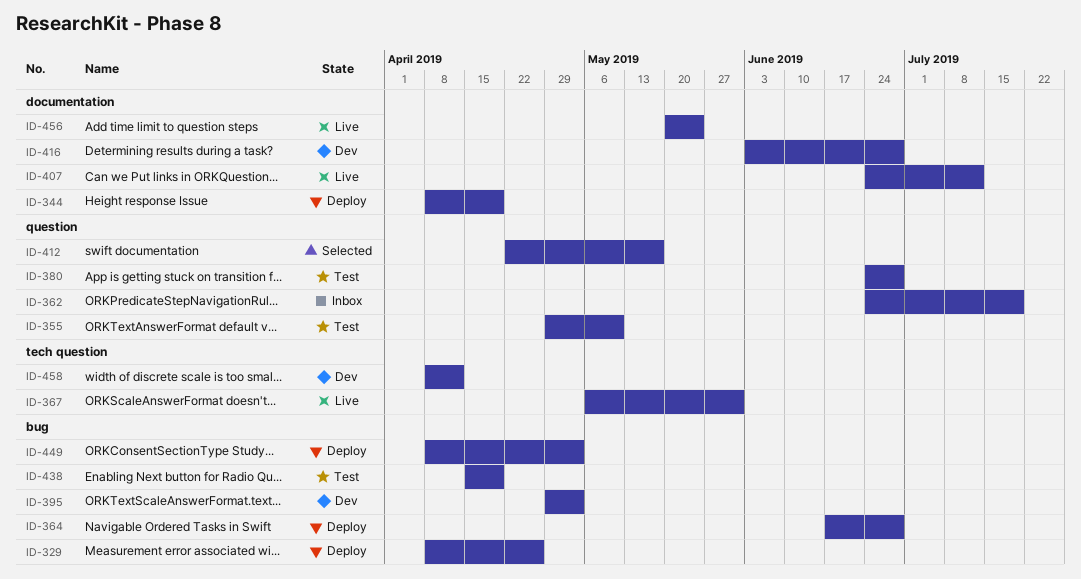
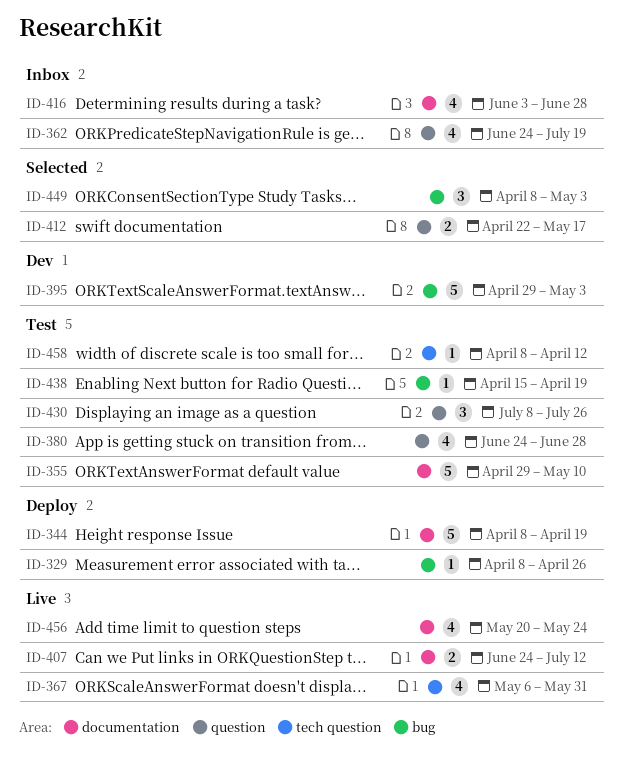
ID-355, label: question -> documentation
ID-364: present -> none
ID-416, status: Dev -> Inbox
ID-430: none -> present
ID-449, status: Deploy -> Selected
ID-458, status: Dev -> Test

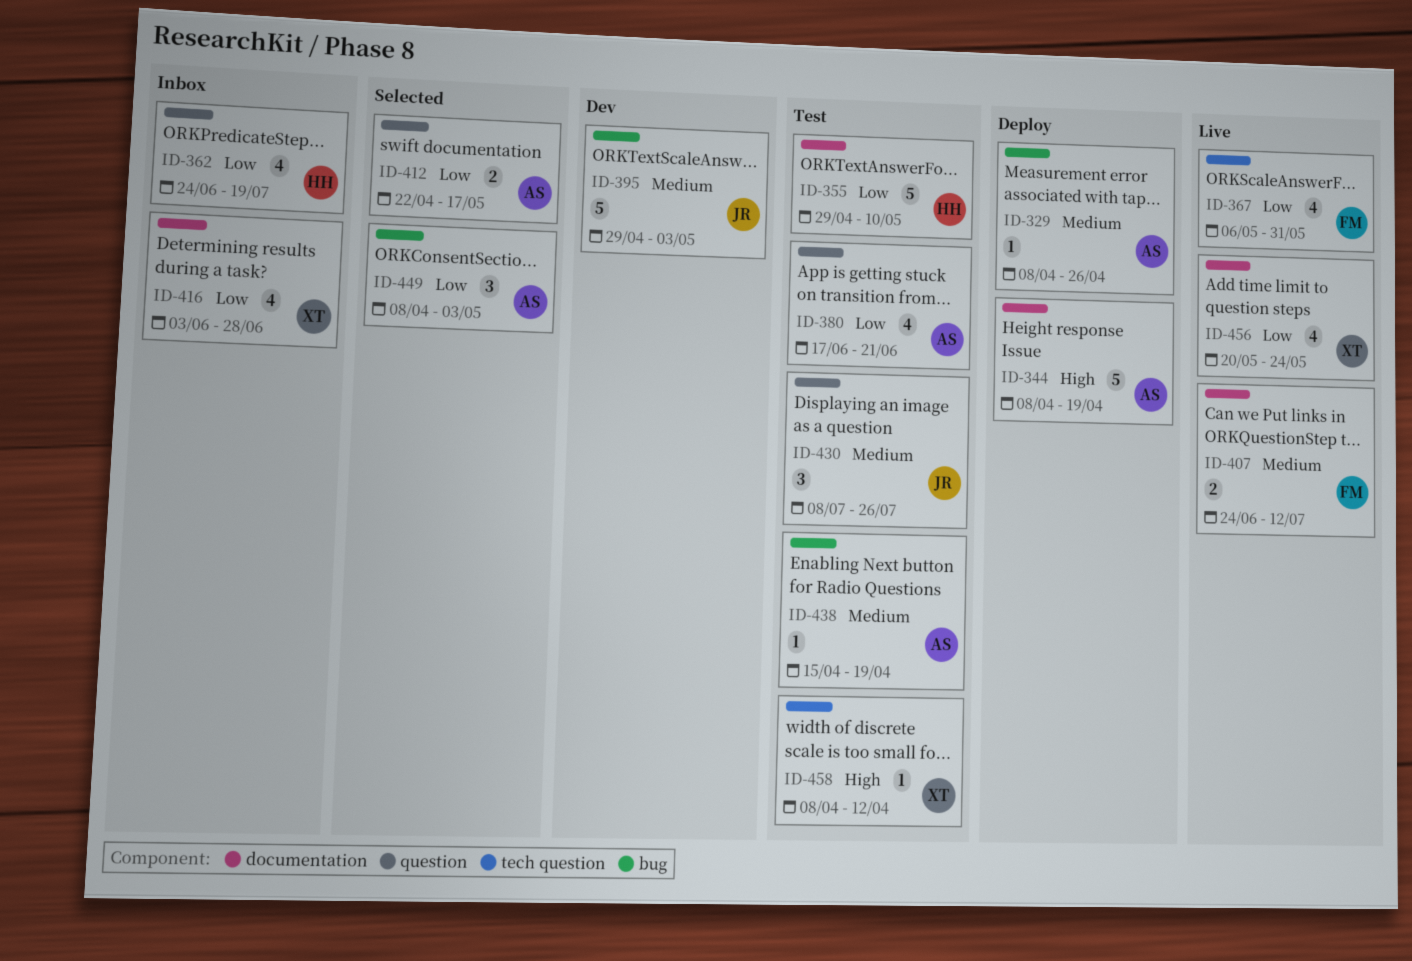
ID-380, start: Jun 24 -> Jun 17
ID-380, due: Jun 28 -> Jun 21

